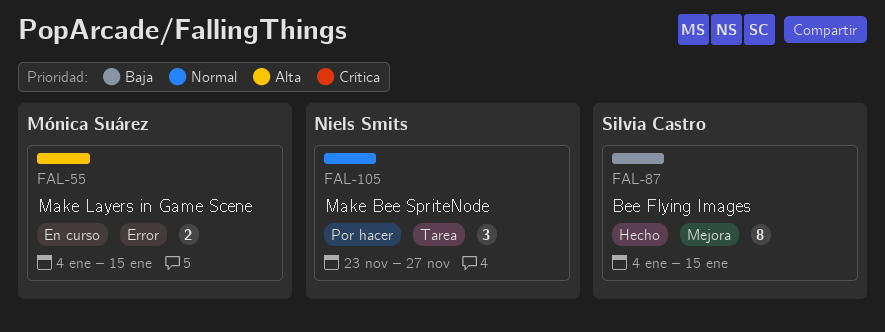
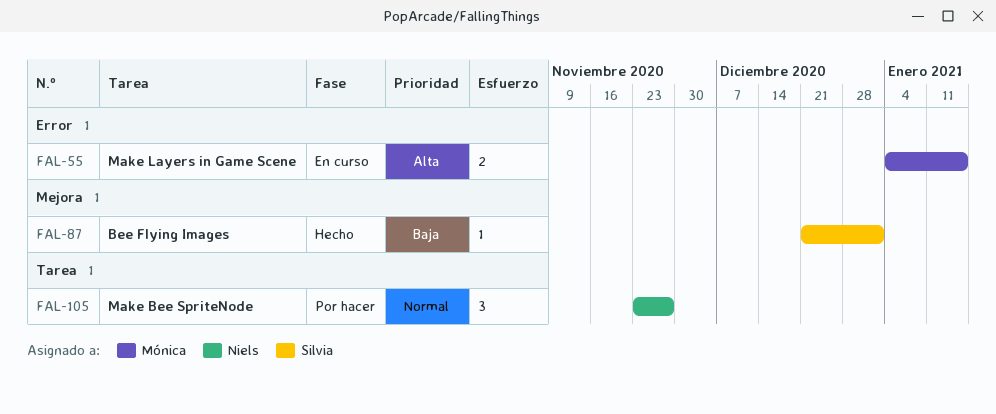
FAL-87, estimate: 8 -> 1
FAL-87, start: Jan 4 -> Dec 21
FAL-87, due: Jan 15 -> Jan 1

